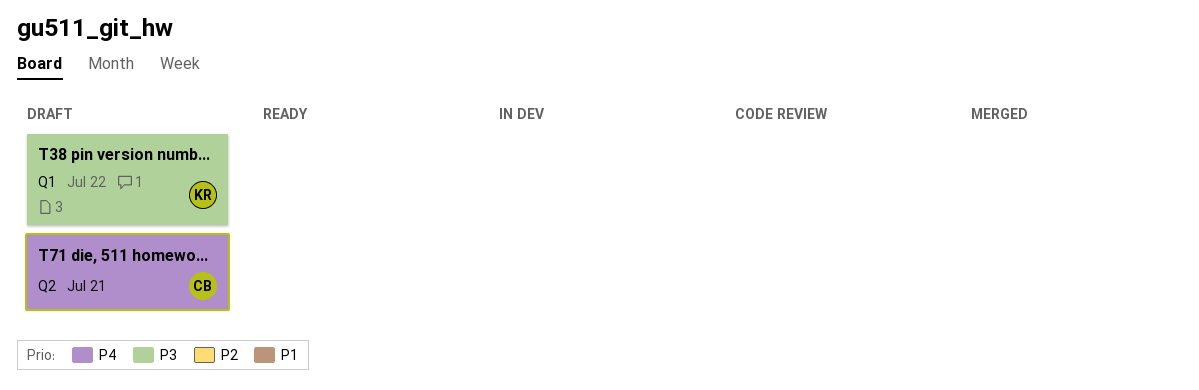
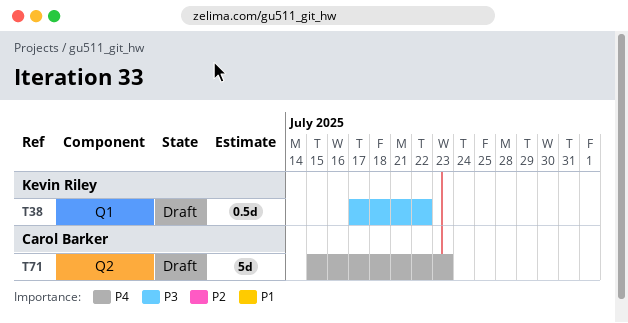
T71, due: Jul 21 -> Jul 23

